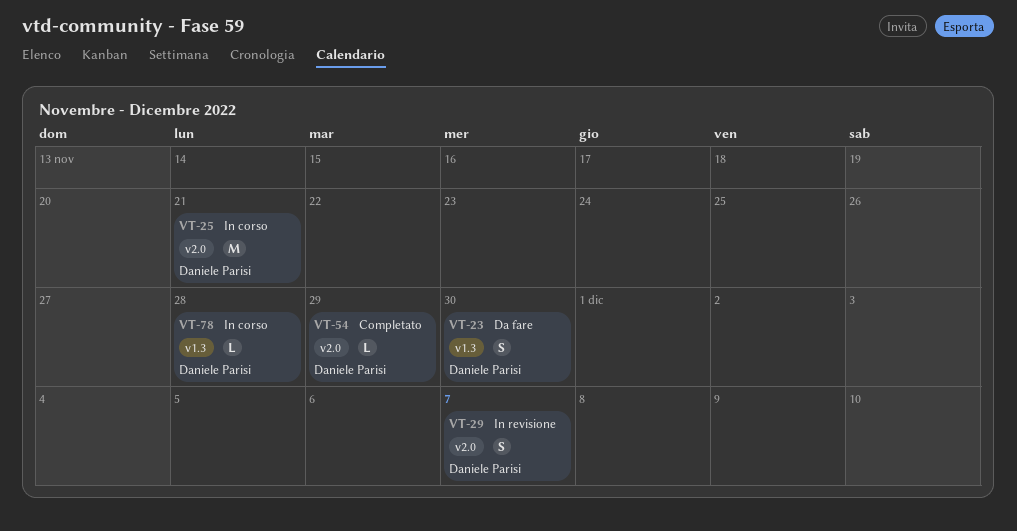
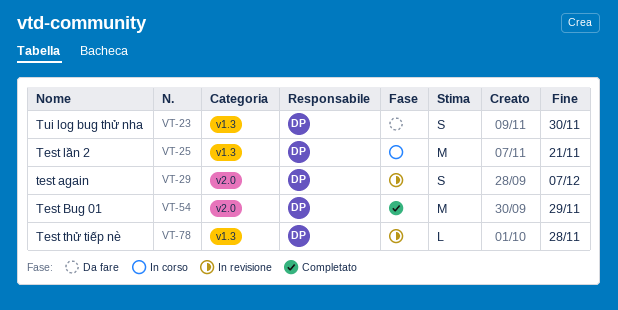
VT-25, label: v2.0 -> v1.3
VT-54, estimate: L -> M
VT-78, status: In corso -> In revisione

